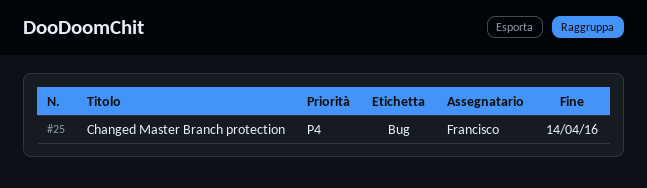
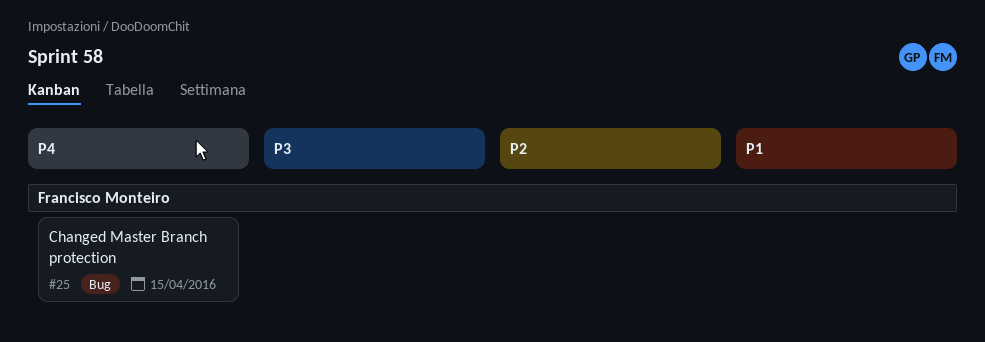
#25, due: Apr 14 -> Apr 15

